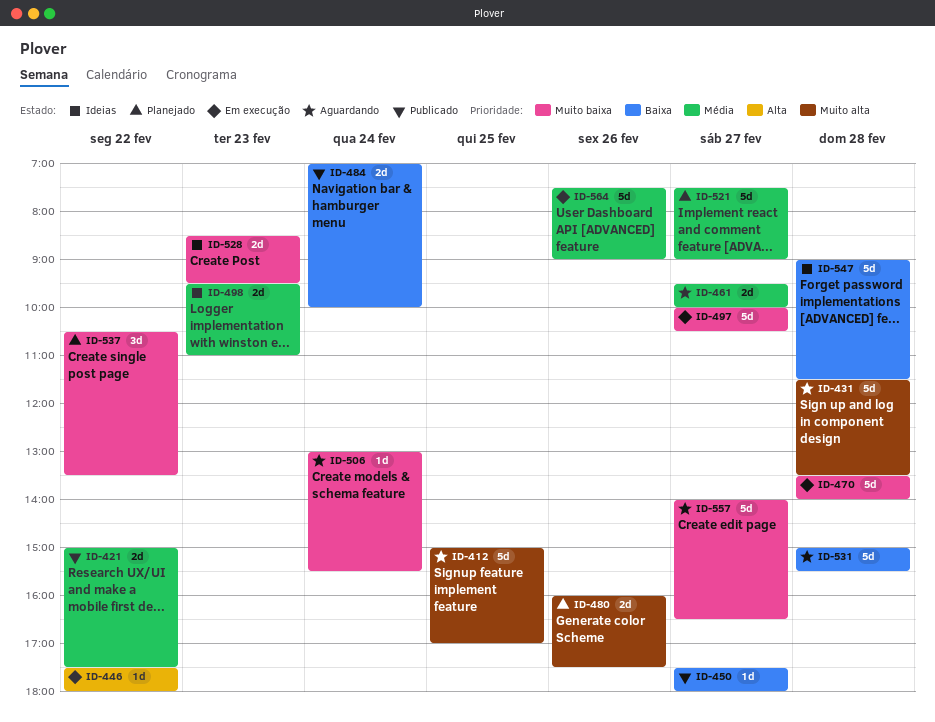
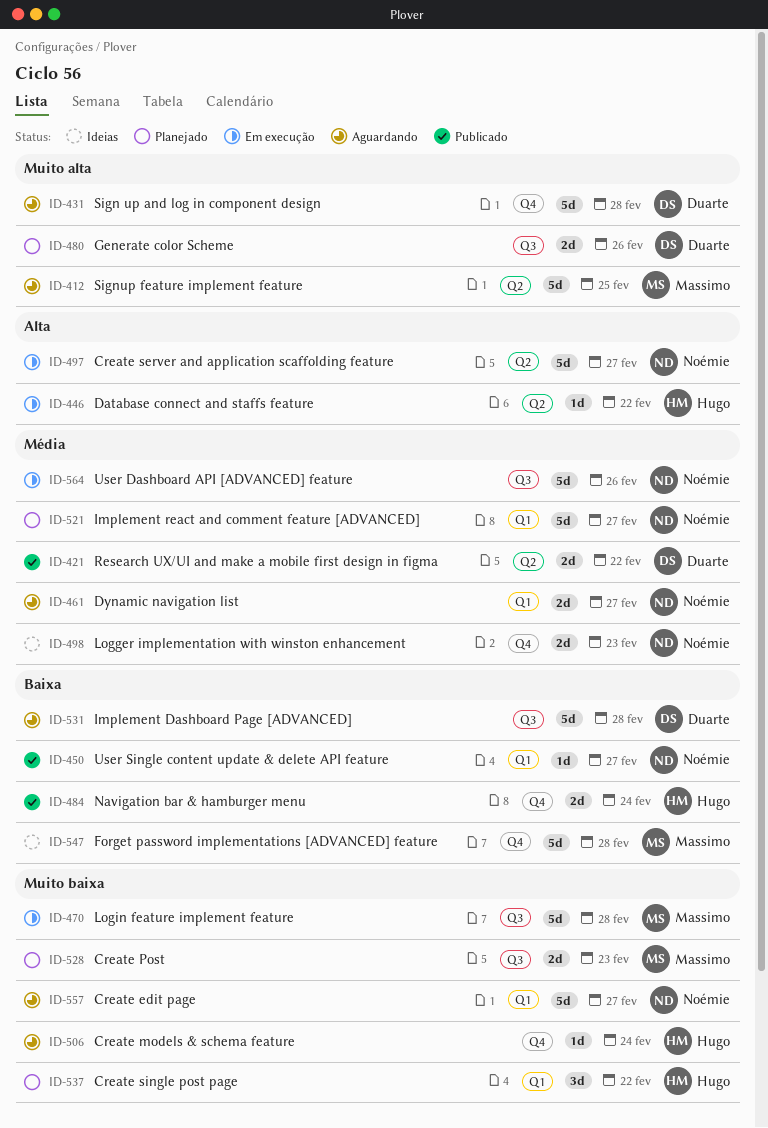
ID-497, priority: Muito baixa -> Alta
ID-528, status: Ideias -> Planejado

